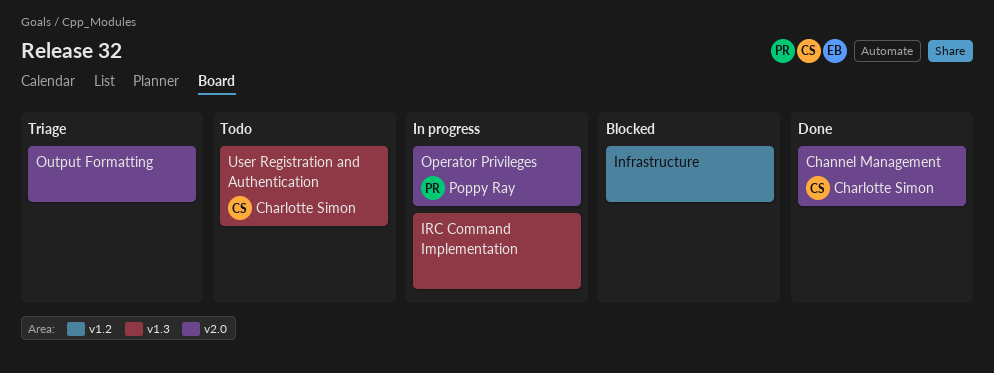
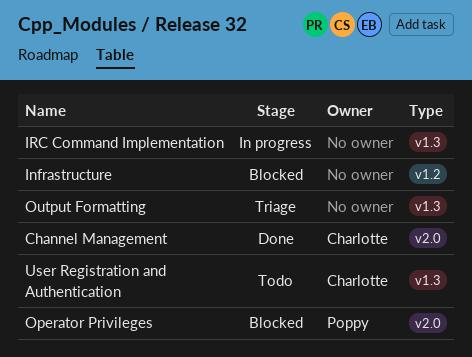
Operator Privileges, status: In progress -> Blocked
Output Formatting, label: v2.0 -> v1.3

